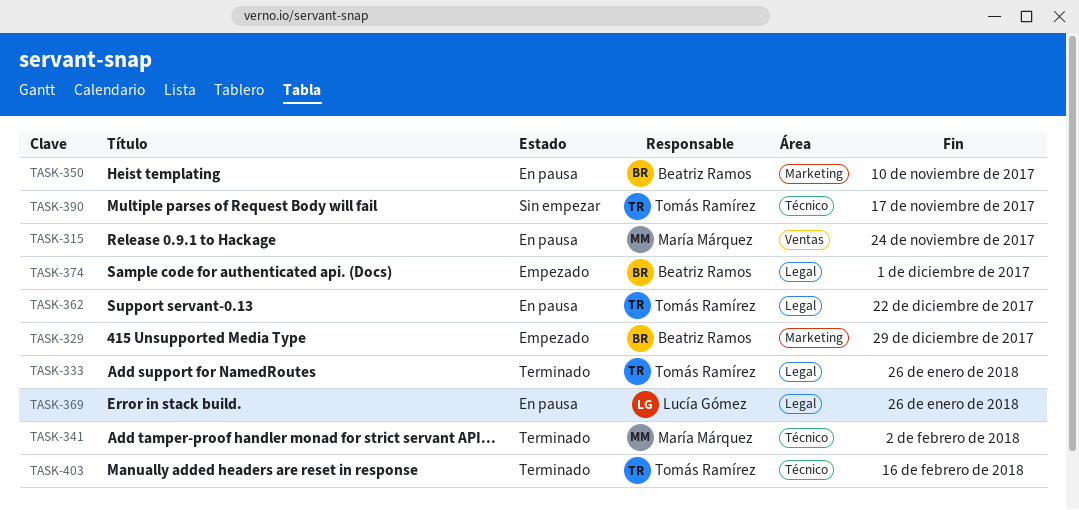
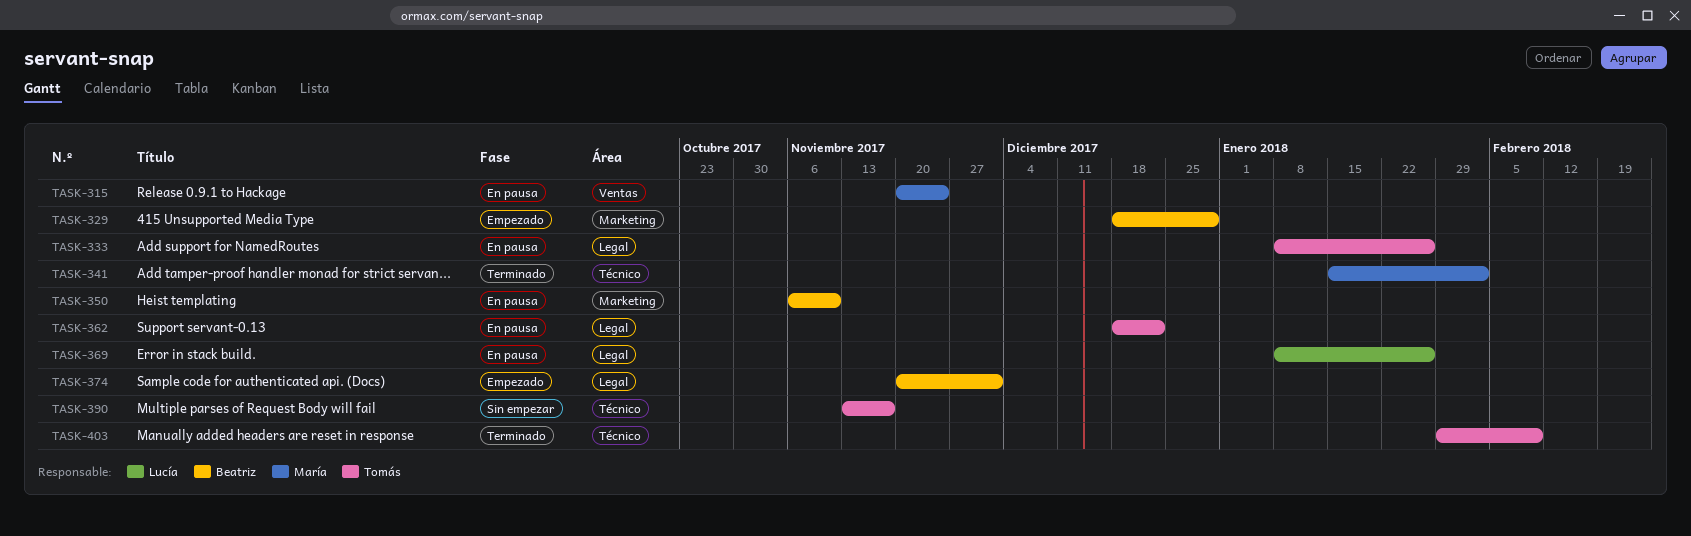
TASK-333, status: Terminado -> En pausa
TASK-403, due: Feb 16 -> Feb 9

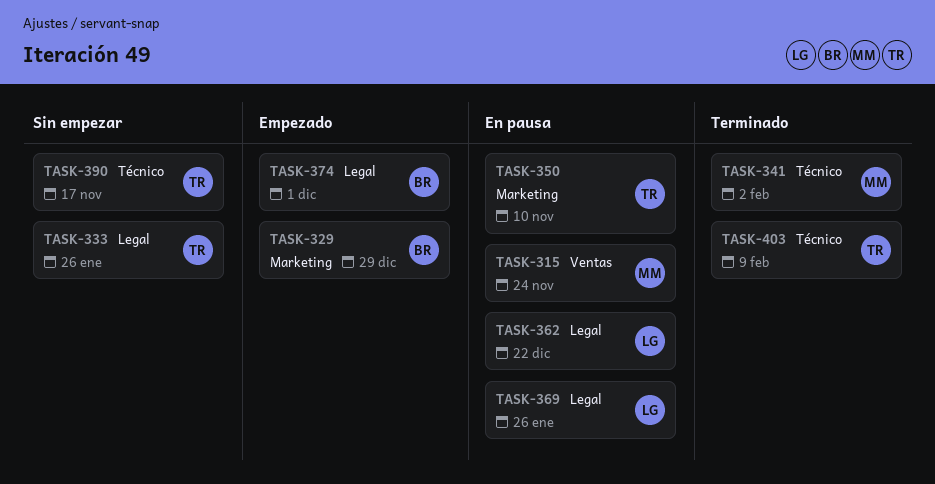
TASK-333, status: En pausa -> Sin empezar
TASK-350, owner: Beatriz -> Tomás
TASK-362, owner: Tomás -> Lucía

